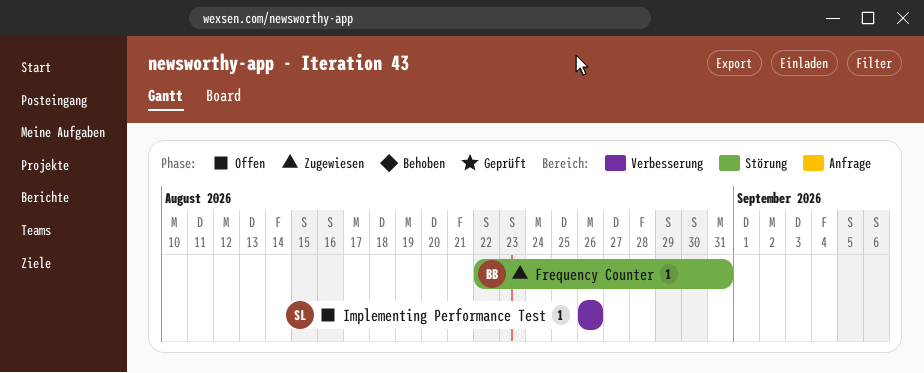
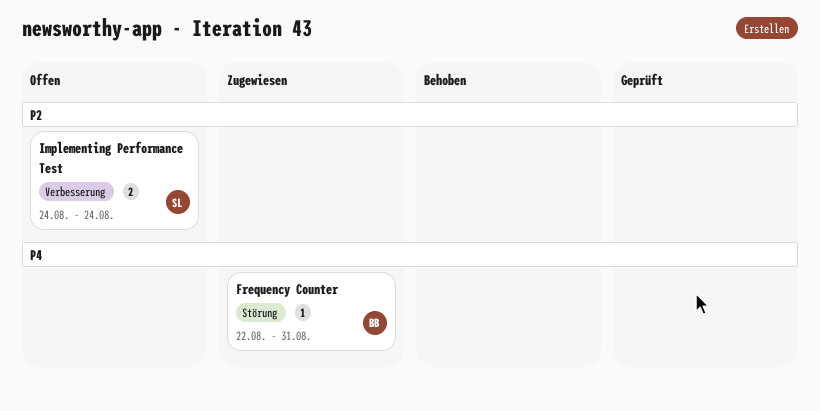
Implementing Performance Test, estimate: 1 -> 2
Implementing Performance Test, start: Aug 26 -> Aug 24
Implementing Performance Test, due: Aug 26 -> Aug 24

